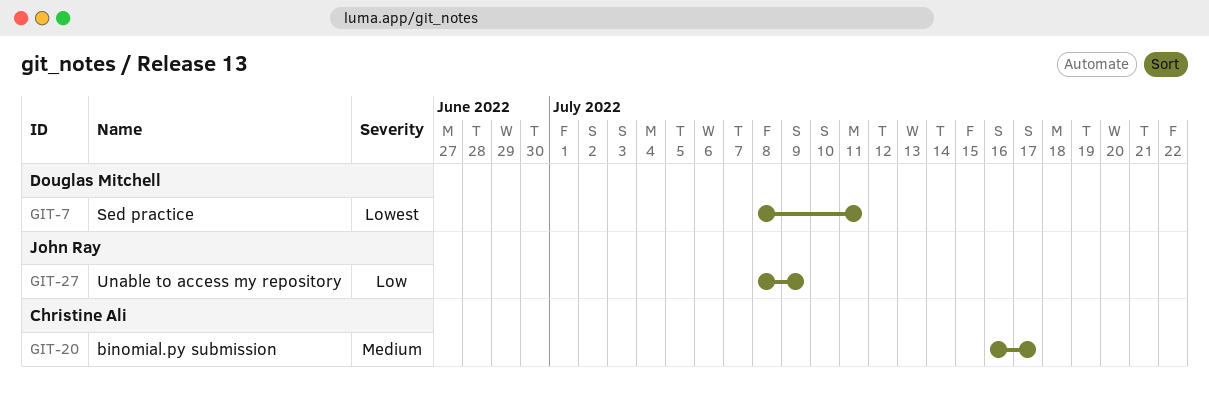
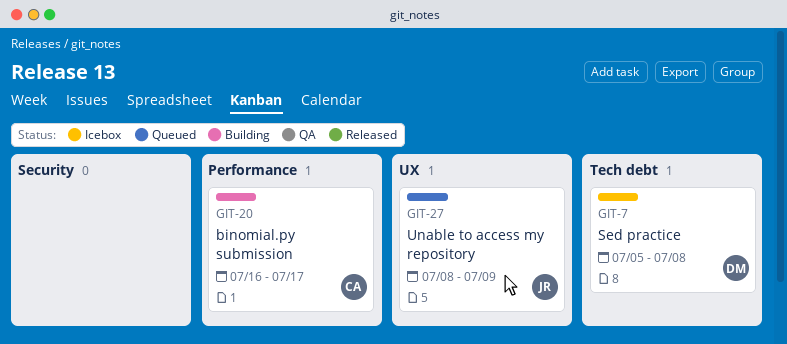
GIT-7, start: Jul 8 -> Jul 5
GIT-7, due: Jul 11 -> Jul 8

